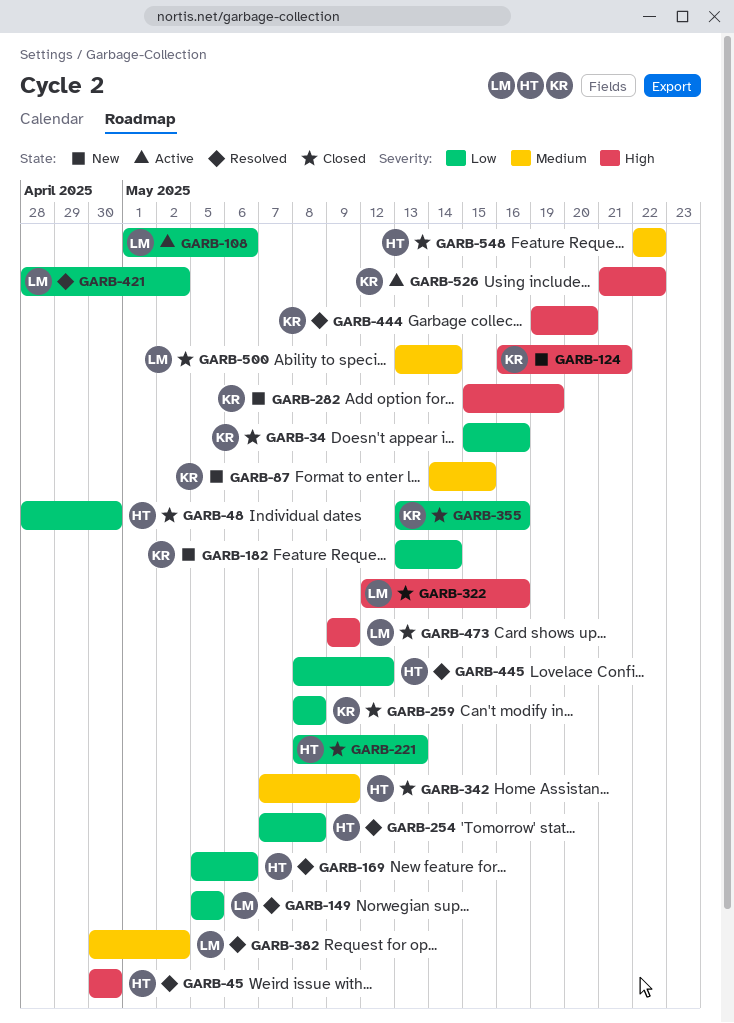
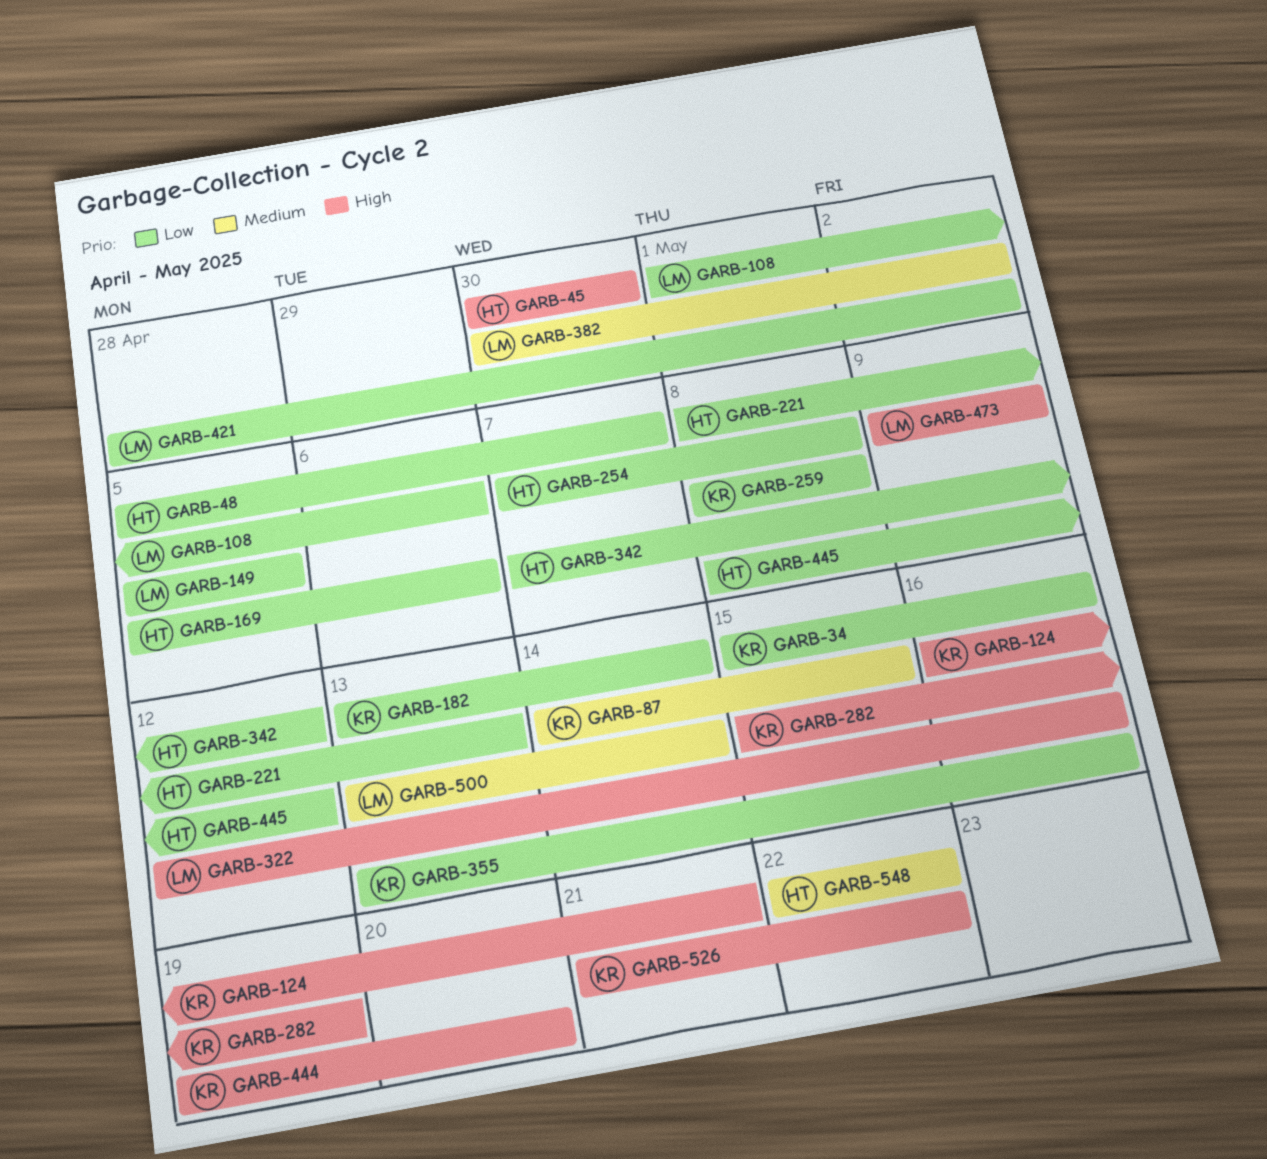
GARB-48, start: Apr 28 -> May 5
GARB-48, due: Apr 30 -> May 7
GARB-342, priority: Medium -> Low
GARB-342, due: May 9 -> May 12

